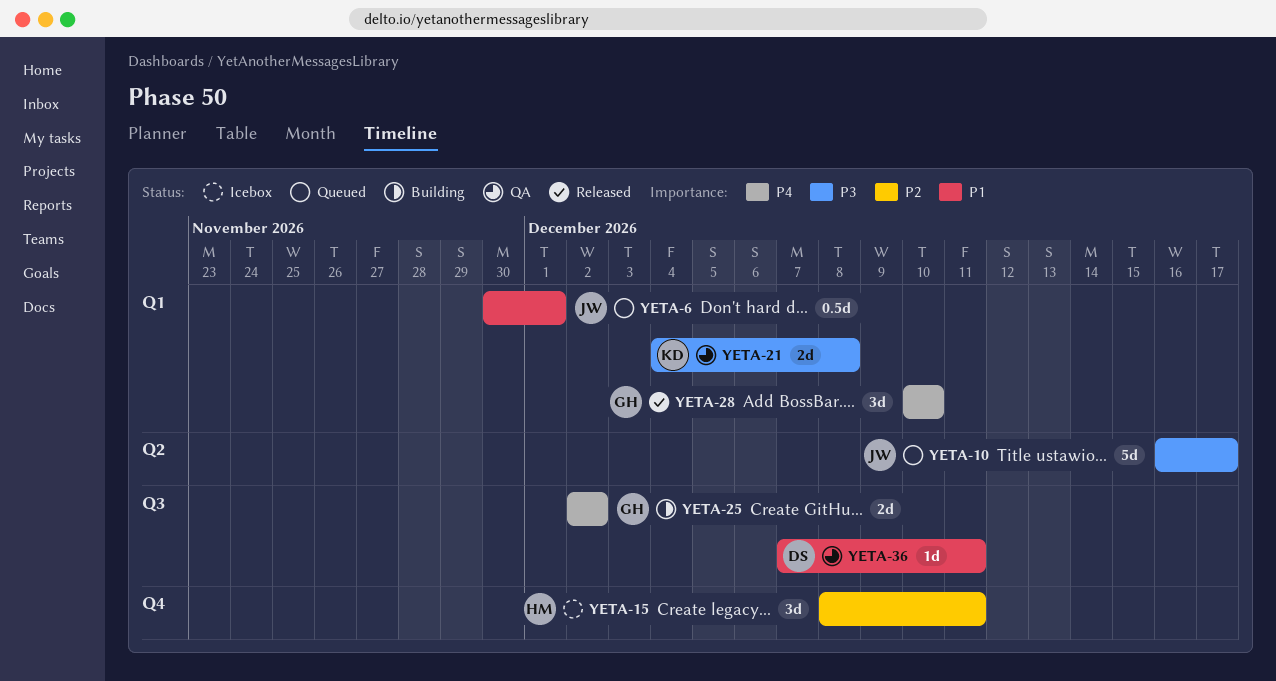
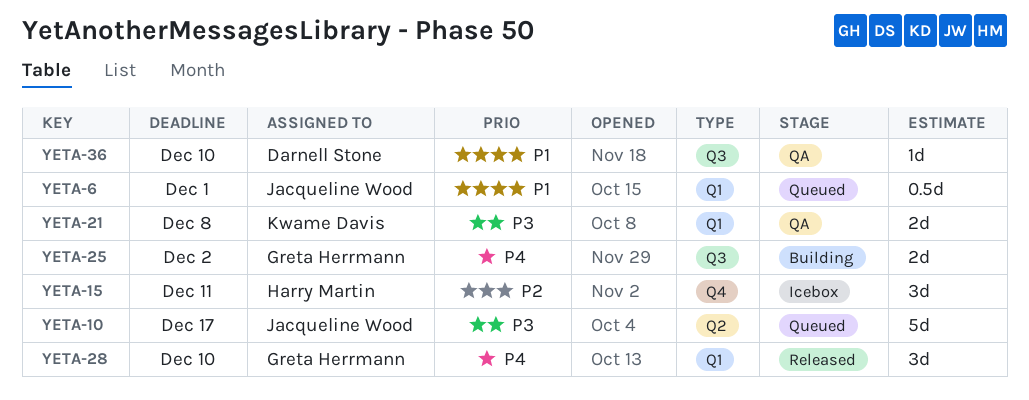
YETA-36, due: Dec 11 -> Dec 10

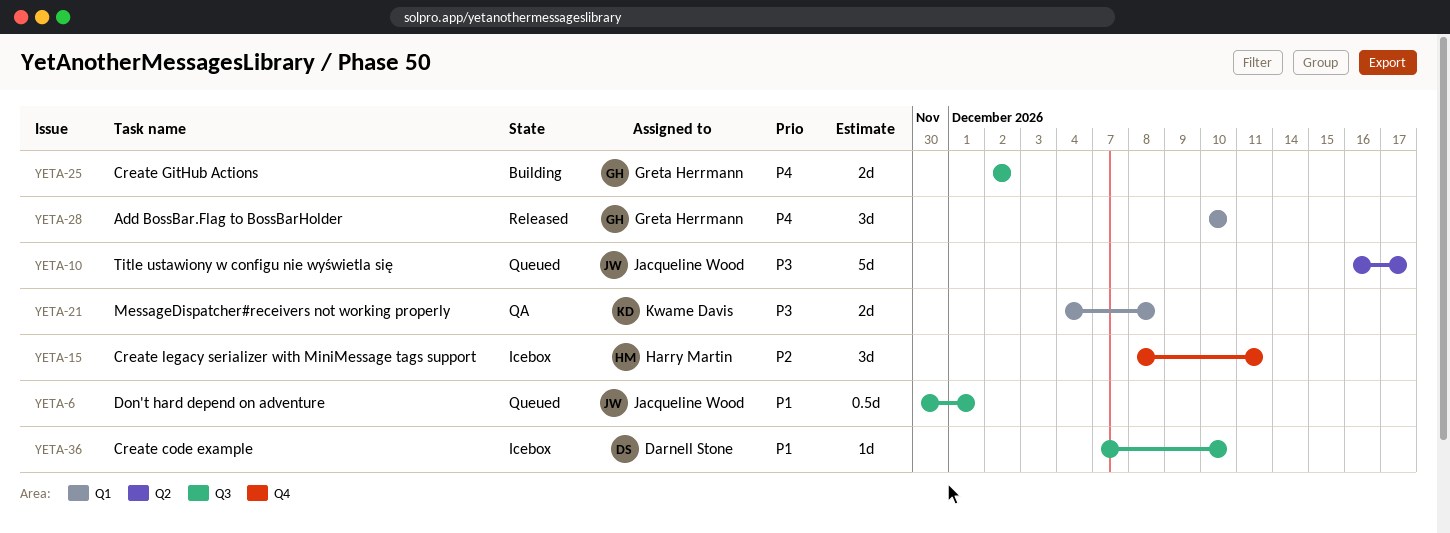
YETA-6, label: Q1 -> Q3
YETA-36, status: QA -> Icebox

